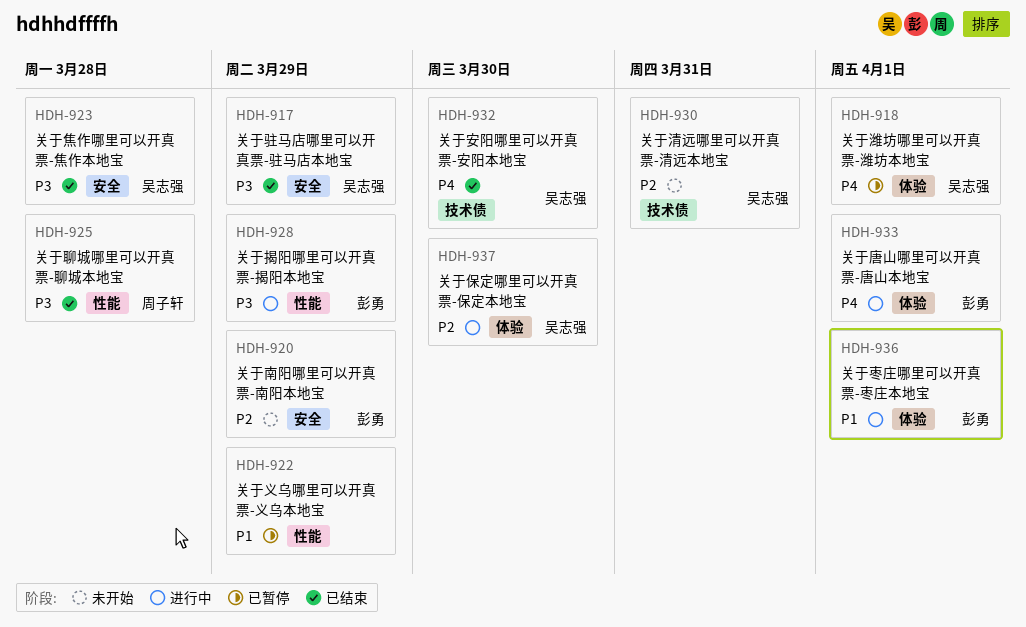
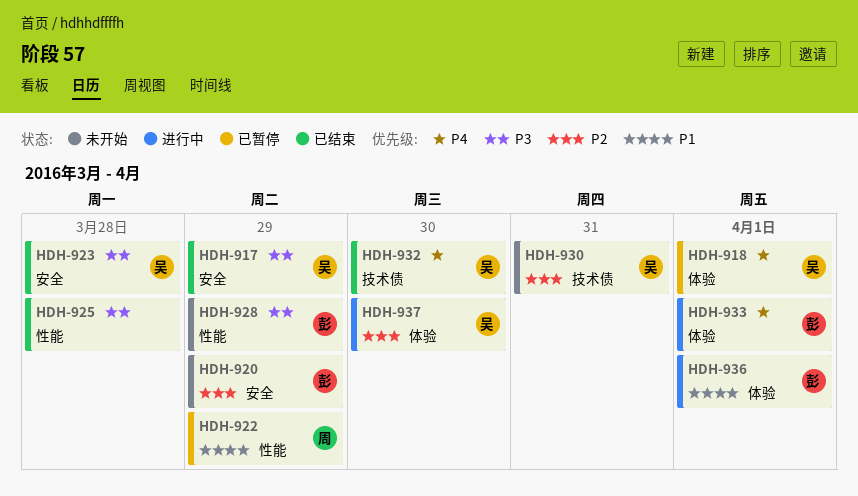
HDH-922, owner: none -> 周子轩
HDH-925, owner: 周子轩 -> none
HDH-928, status: 进行中 -> 未开始

